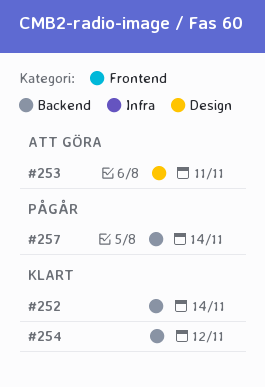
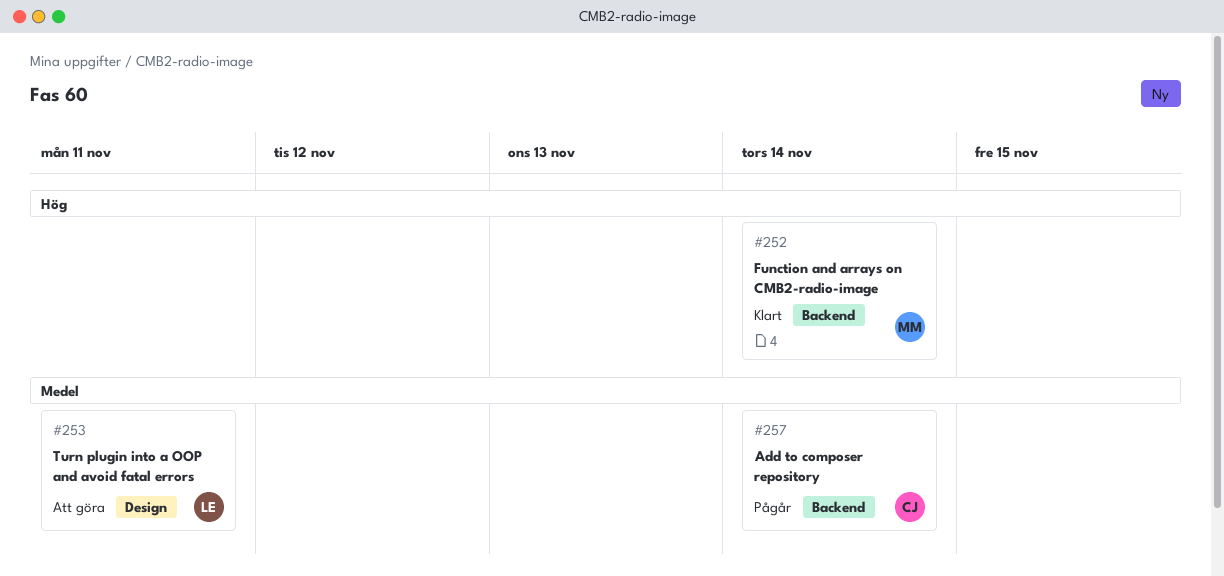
#254: present -> none

